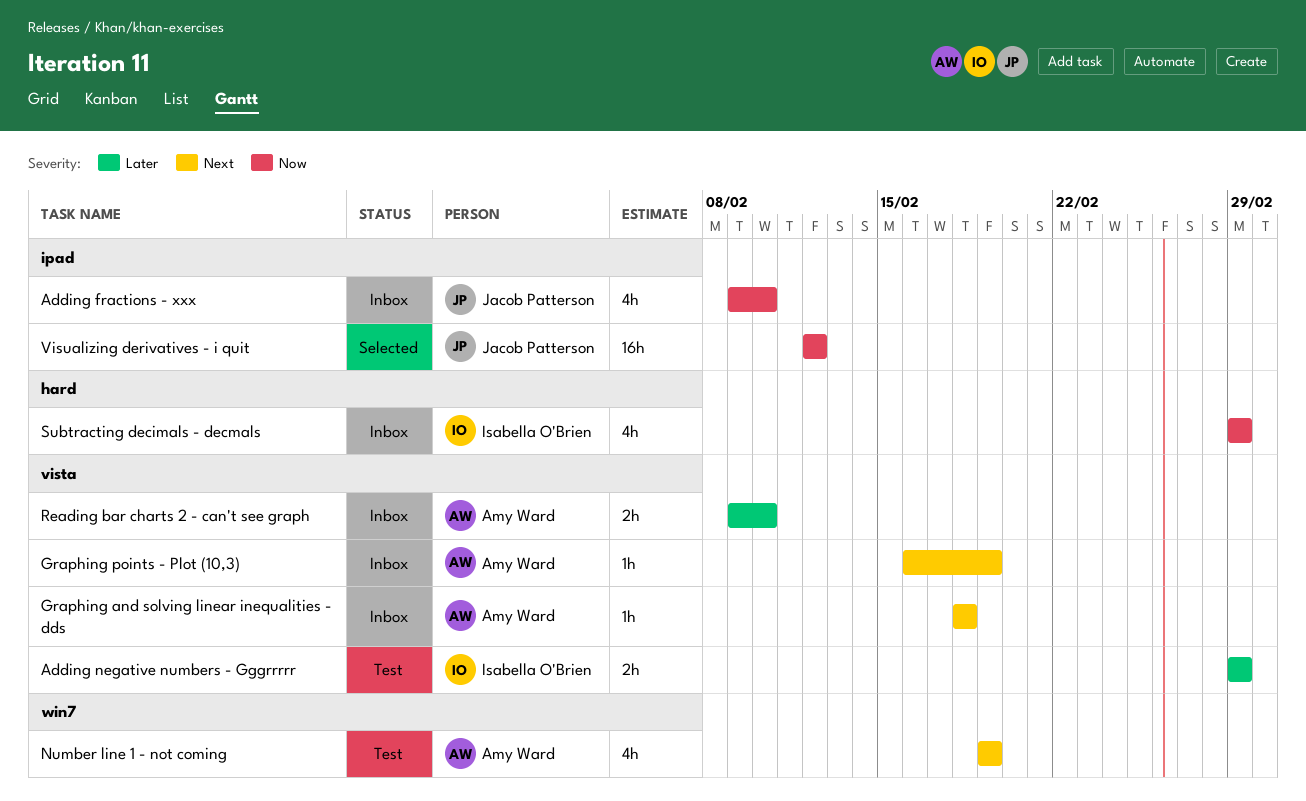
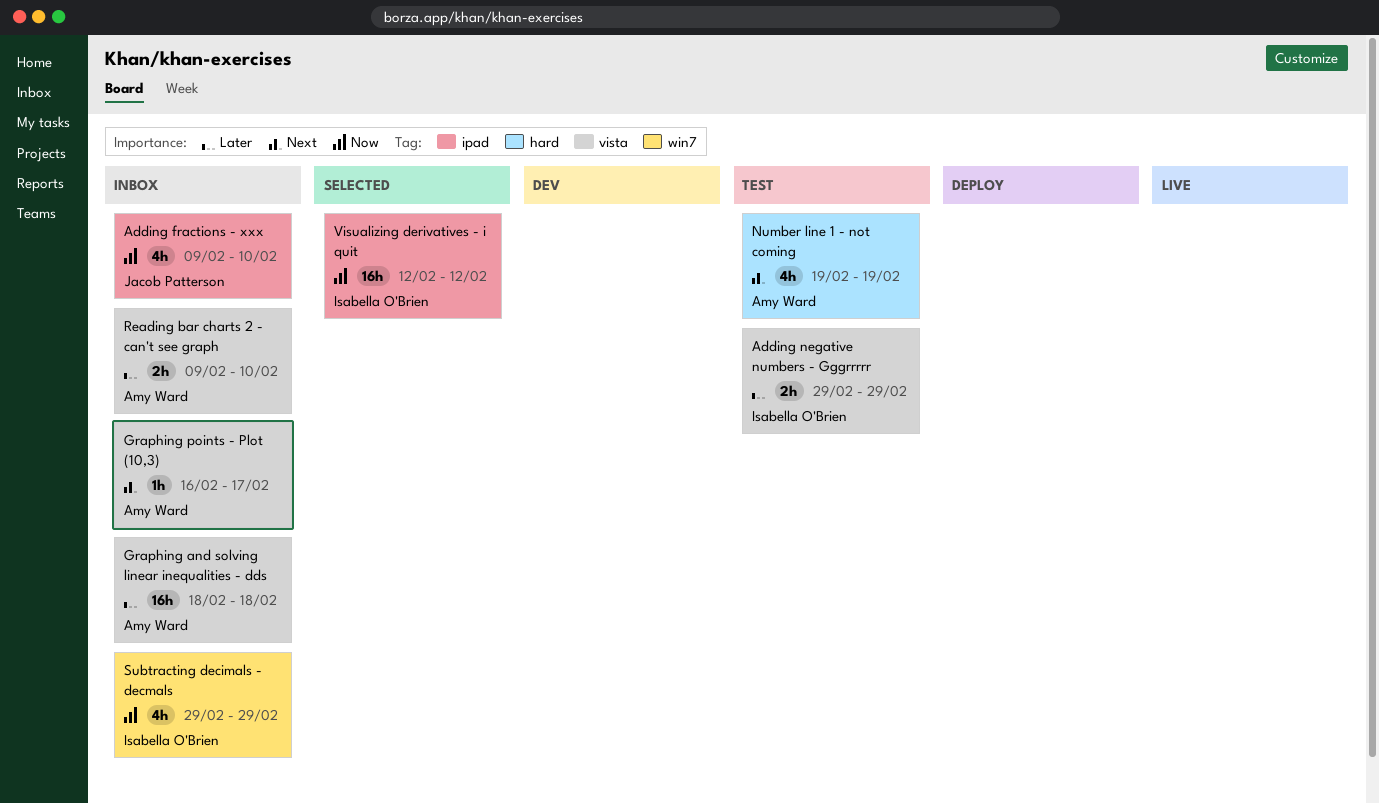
Graphing and solving linear inequalities - dds, priority: Next -> Later
Graphing and solving linear inequalities - dds, estimate: 1h -> 16h
Graphing points - Plot (10,3), due: Feb 19 -> Feb 17
Number line 1 - not coming, label: win7 -> hard
Subtracting decimals - decmals, label: hard -> win7
Visualizing derivatives - i quit, owner: Jacob Patterson -> Isabella O'Brien

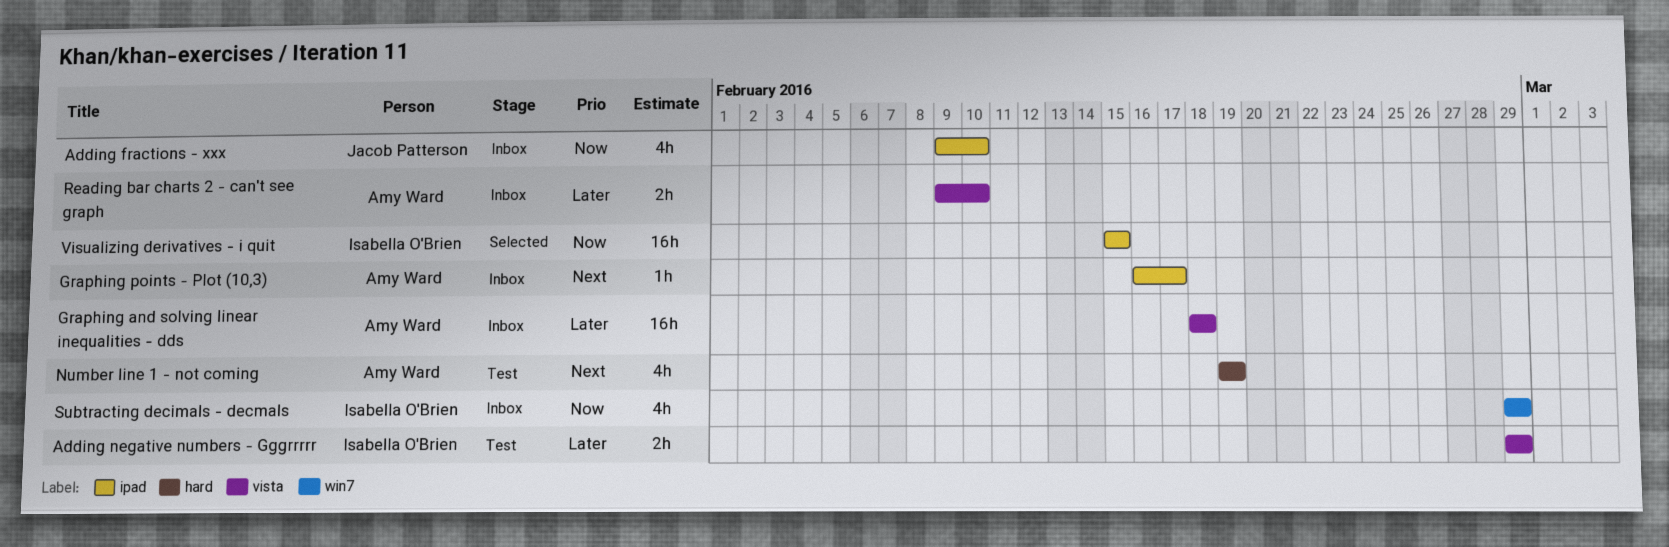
Graphing points - Plot (10,3), label: vista -> ipad
Visualizing derivatives - i quit, start: Feb 12 -> Feb 15
Visualizing derivatives - i quit, due: Feb 12 -> Feb 15

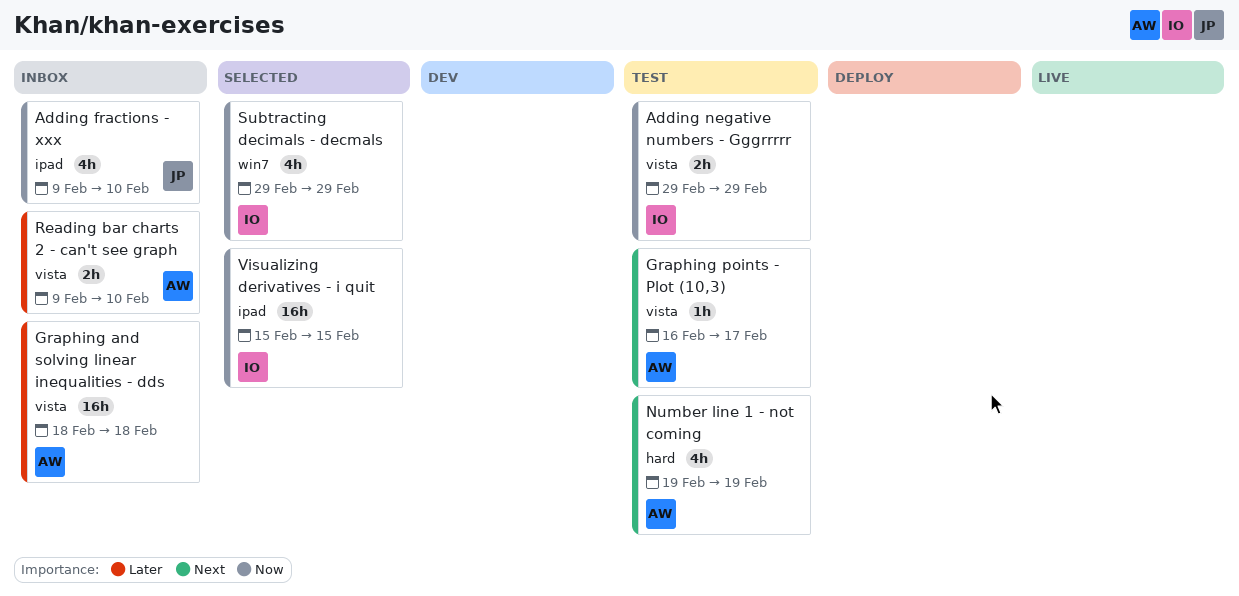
Adding negative numbers - Gggrrrrr, priority: Later -> Now
Graphing points - Plot (10,3), status: Inbox -> Test
Graphing points - Plot (10,3), label: ipad -> vista
Subtracting decimals - decmals, status: Inbox -> Selected

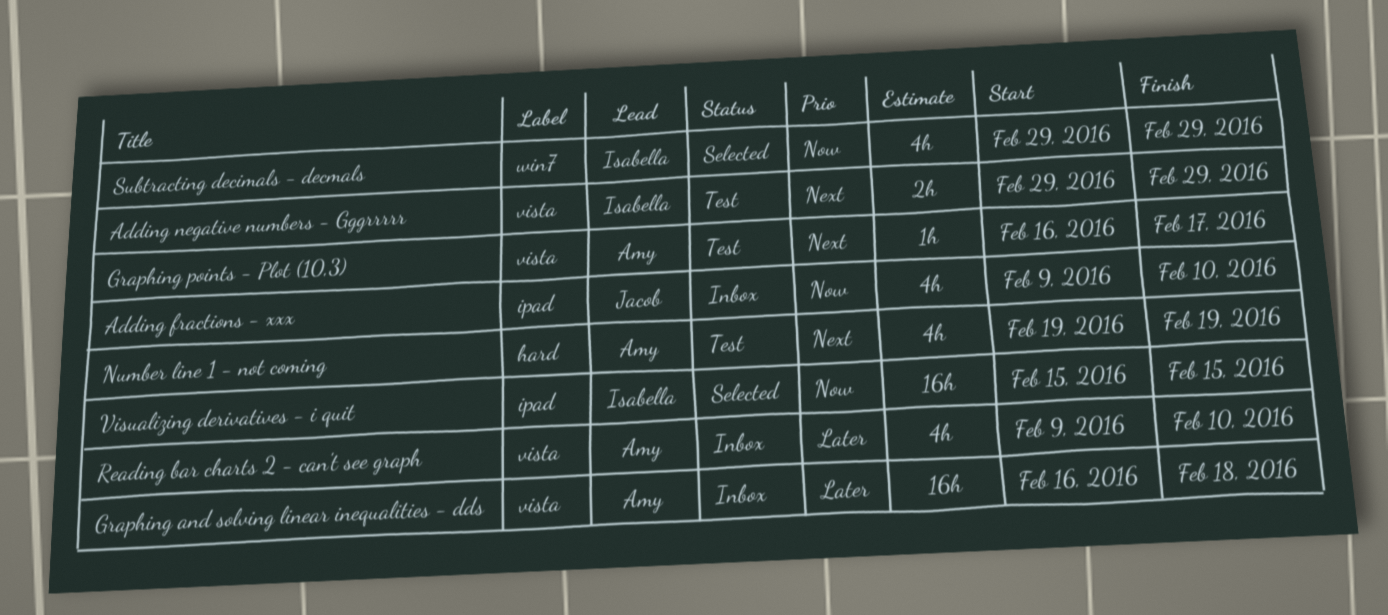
Adding negative numbers - Gggrrrrr, priority: Now -> Next
Graphing and solving linear inequalities - dds, start: Feb 18 -> Feb 16
Reading bar charts 2 - can't see graph, estimate: 2h -> 4h

